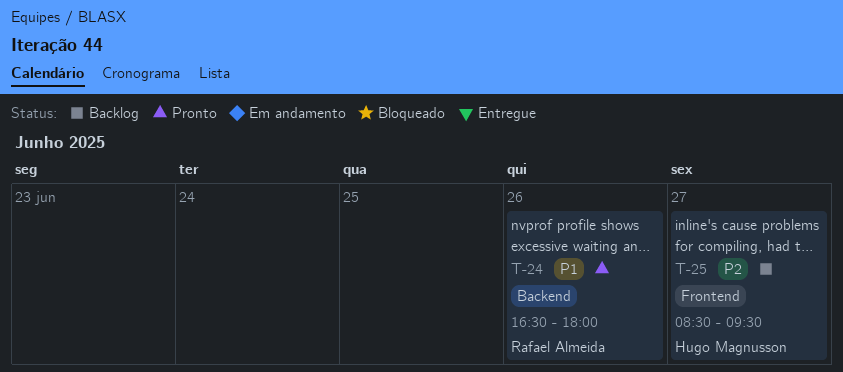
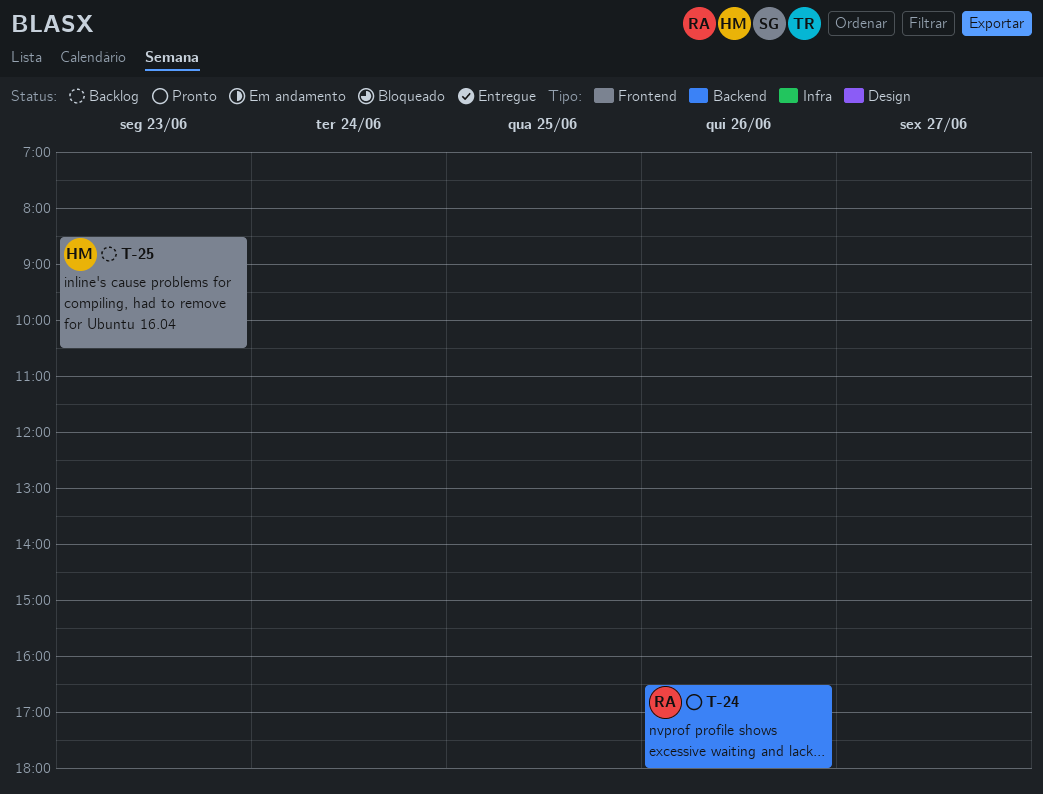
T-25, day: Jun 27 -> Jun 23
T-25, ends: 09:30 -> 10:30

